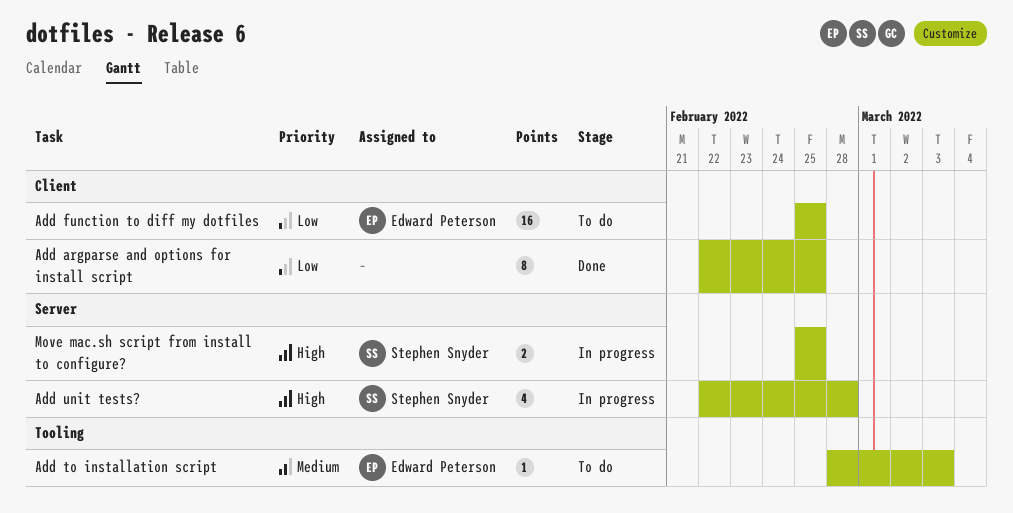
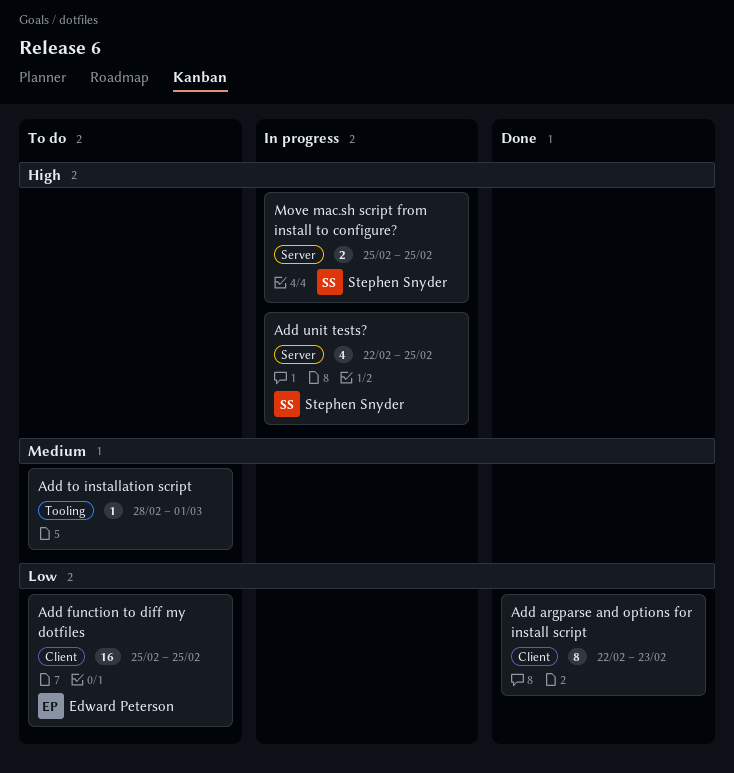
Add argparse and options for install script, due: Feb 25 -> Feb 23
Add to installation script, owner: Edward Peterson -> none
Add to installation script, due: Mar 3 -> Mar 1
Add unit tests?, due: Feb 28 -> Feb 25

